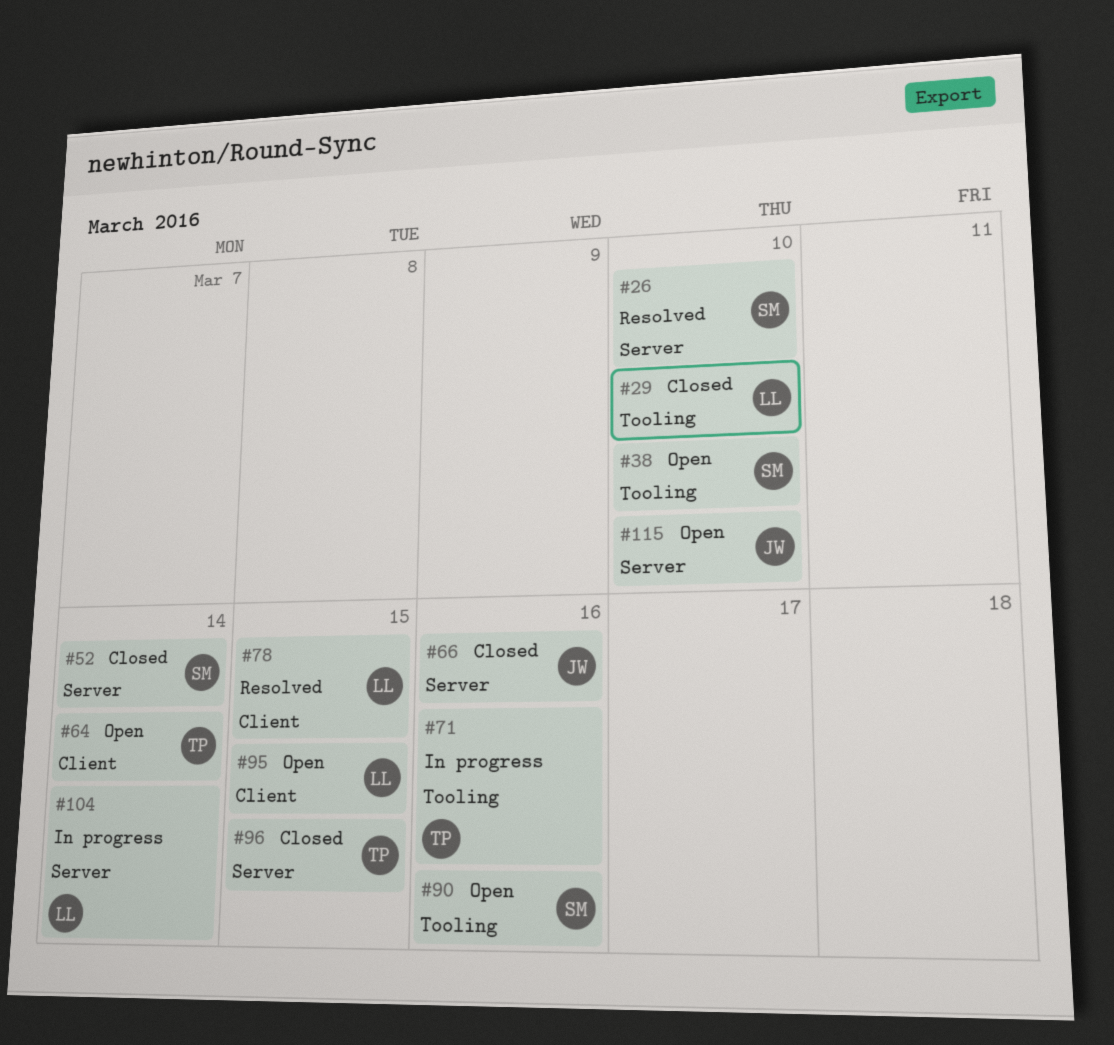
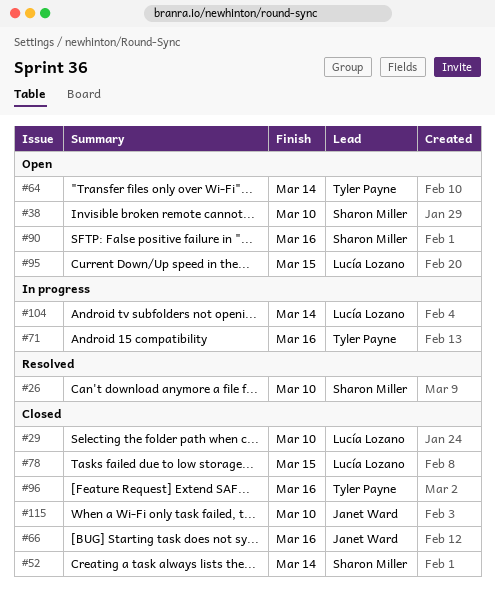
#78, status: Resolved -> Closed
#96, due: Mar 15 -> Mar 16
#115, status: Open -> Closed

